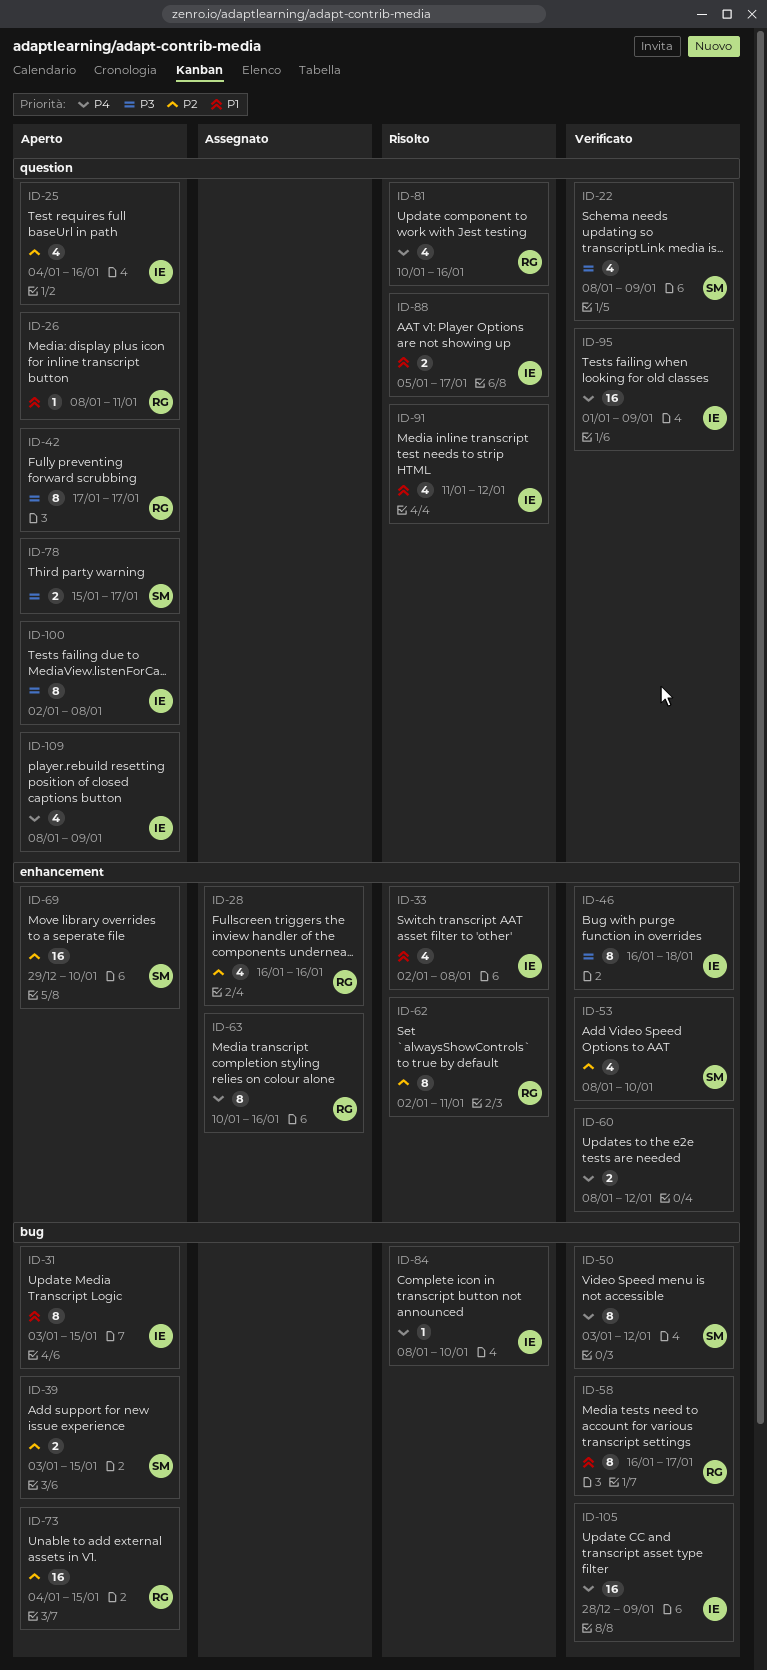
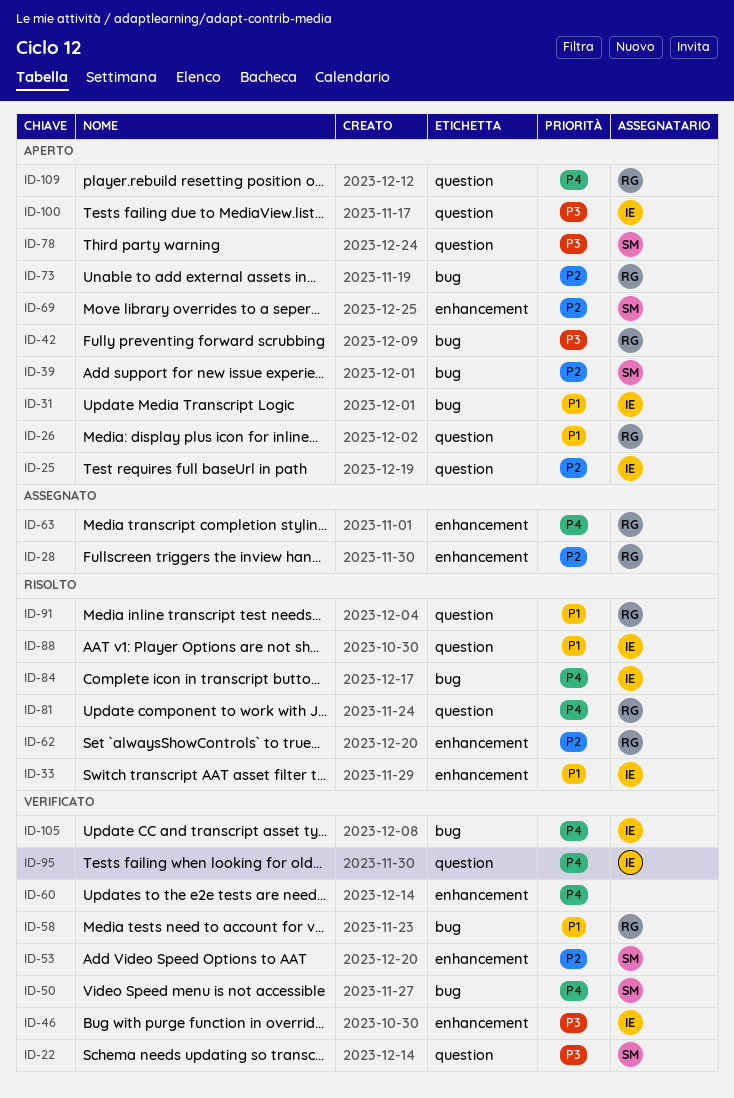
ID-42, label: question -> bug
ID-91, owner: IE -> RG
ID-109, owner: IE -> RG

